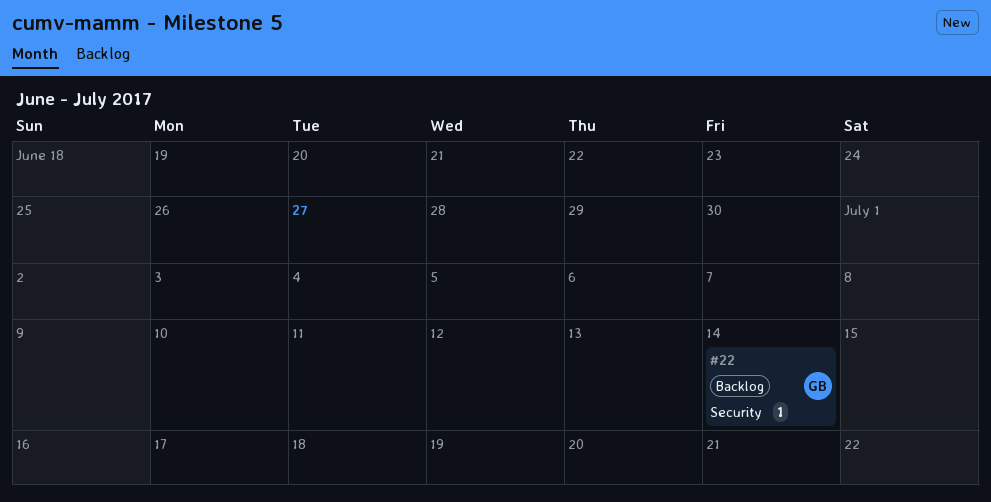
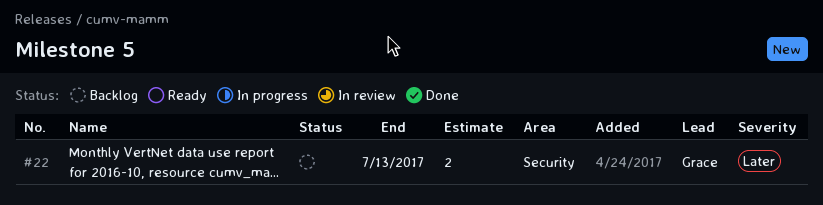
#22, estimate: 1 -> 2
#22, due: Jul 14 -> Jul 13

